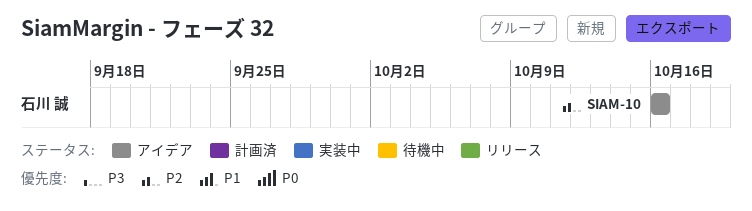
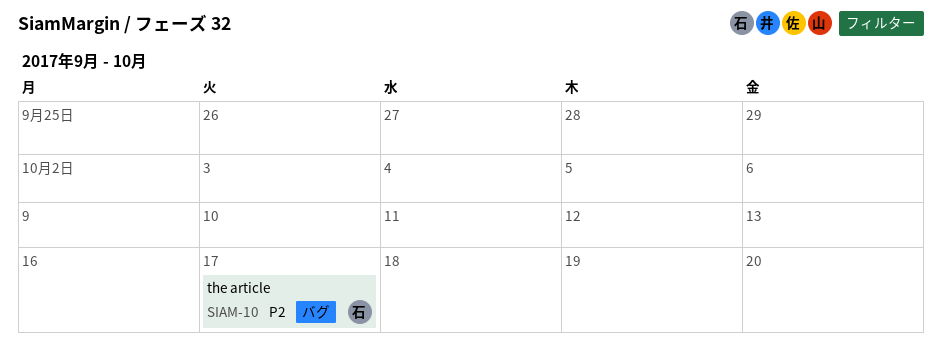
SIAM-10, due: Oct 16 -> Oct 17

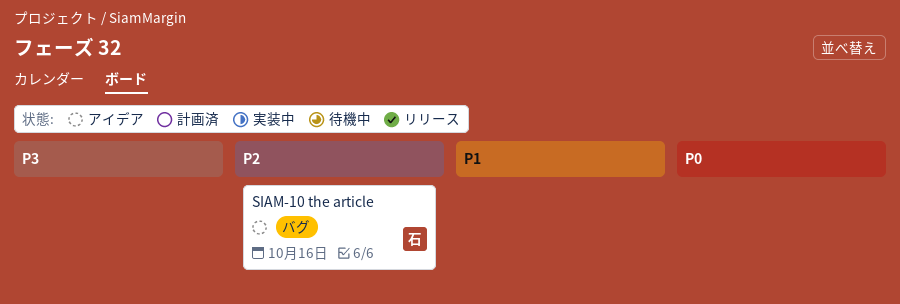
SIAM-10, due: Oct 17 -> Oct 16

